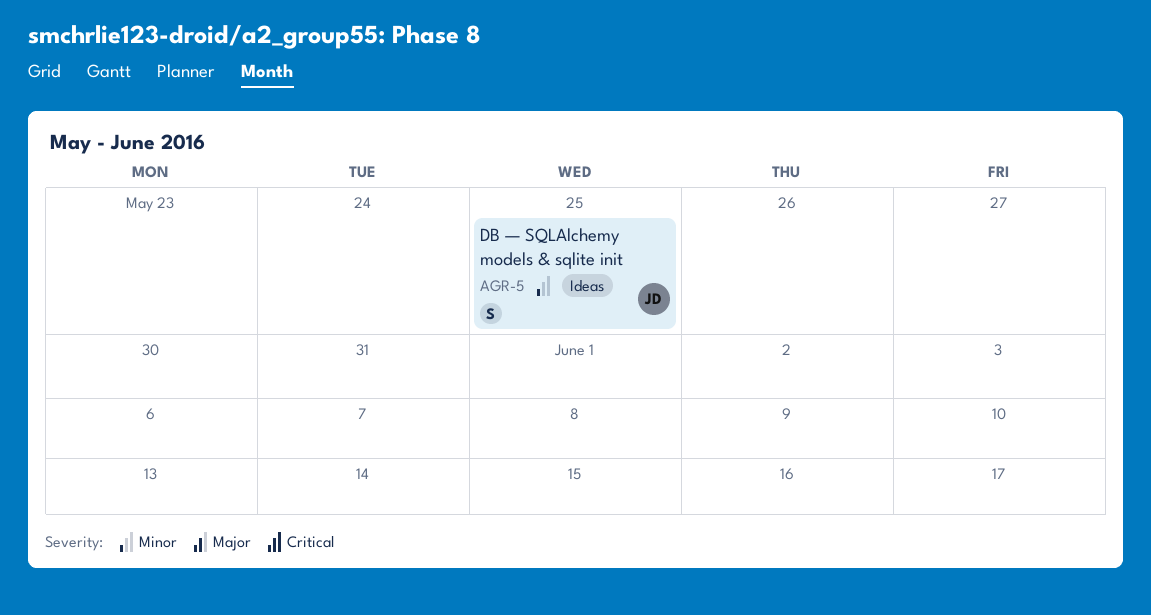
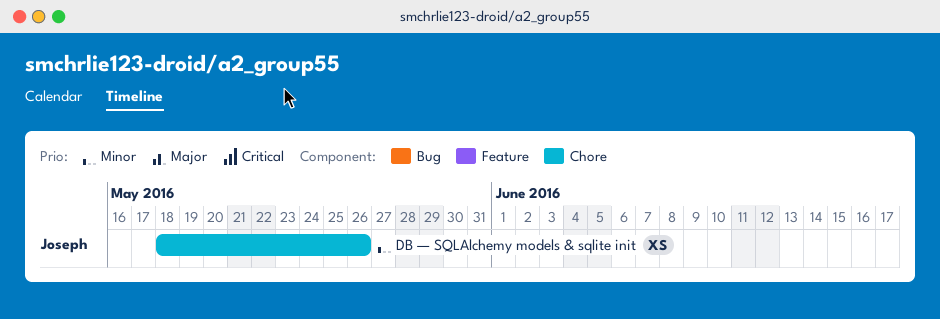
DB — SQLAlchemy models & sqlite init, estimate: S -> XS
DB — SQLAlchemy models & sqlite init, due: May 25 -> May 26

